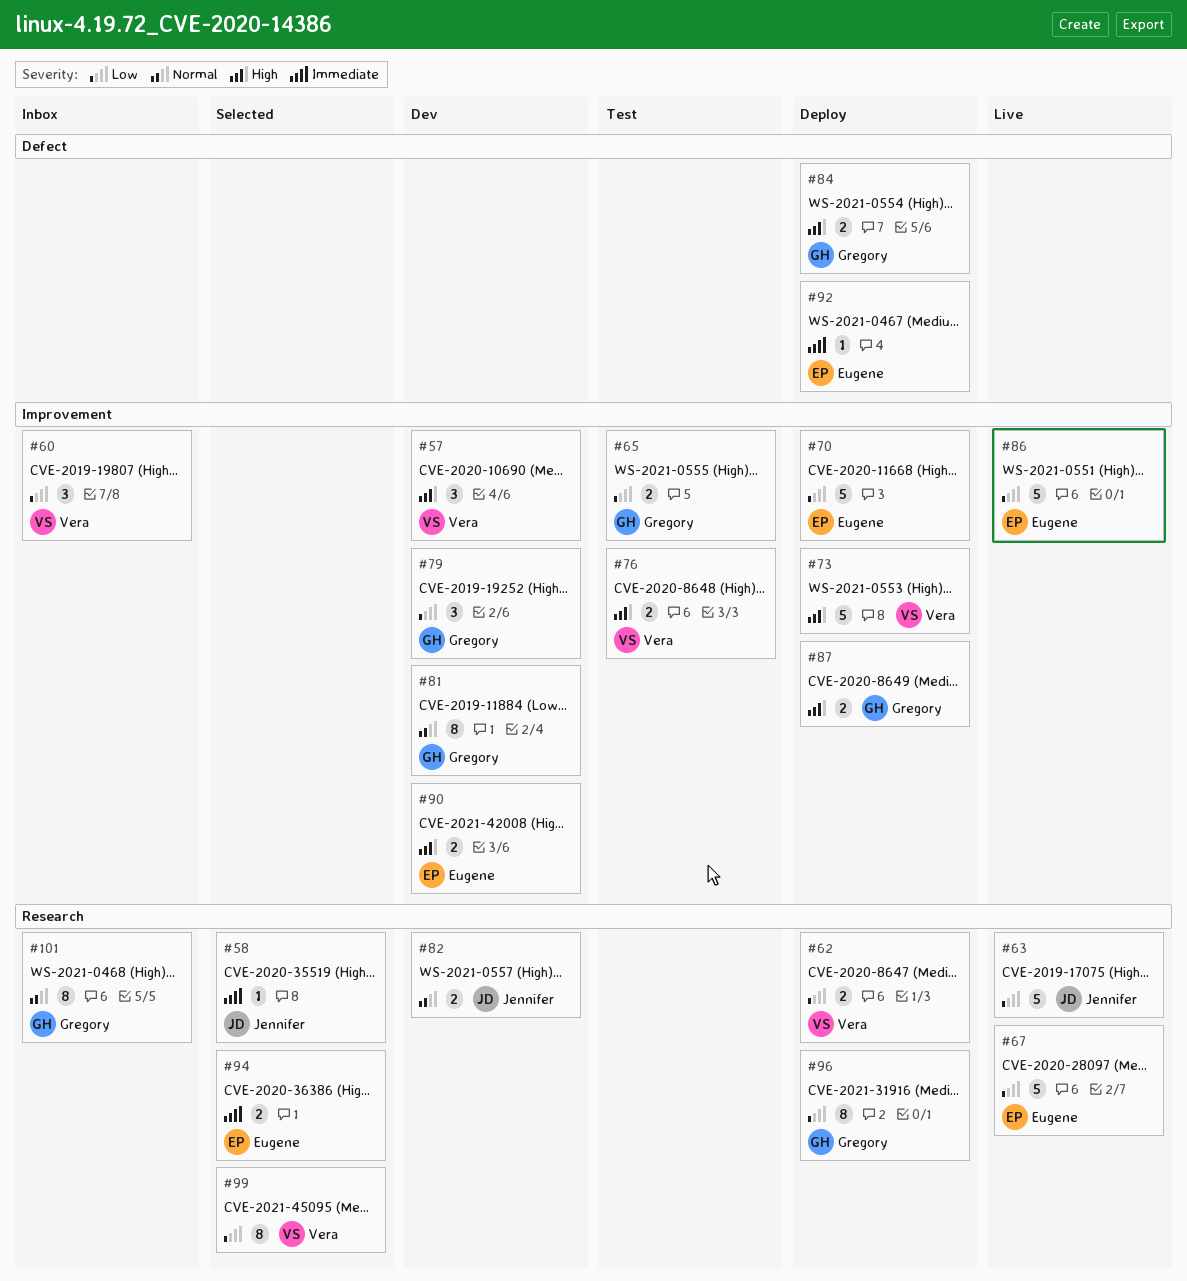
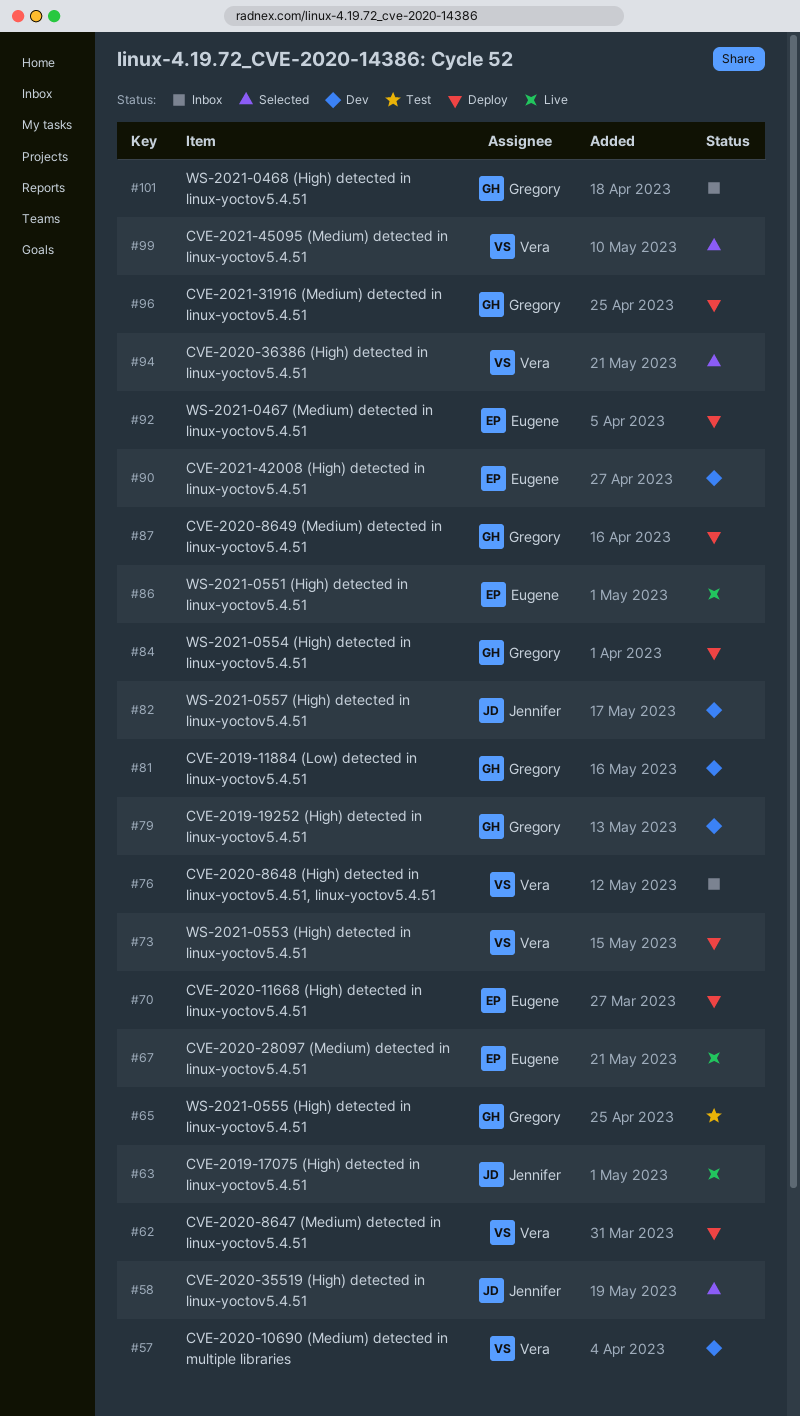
#60: present -> none
#76, status: Test -> Inbox
#94, owner: Eugene -> Vera

